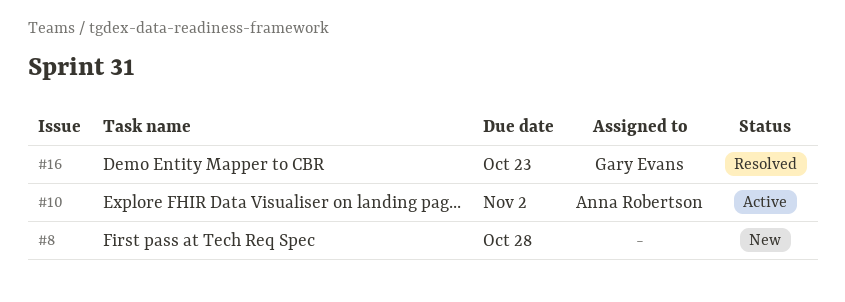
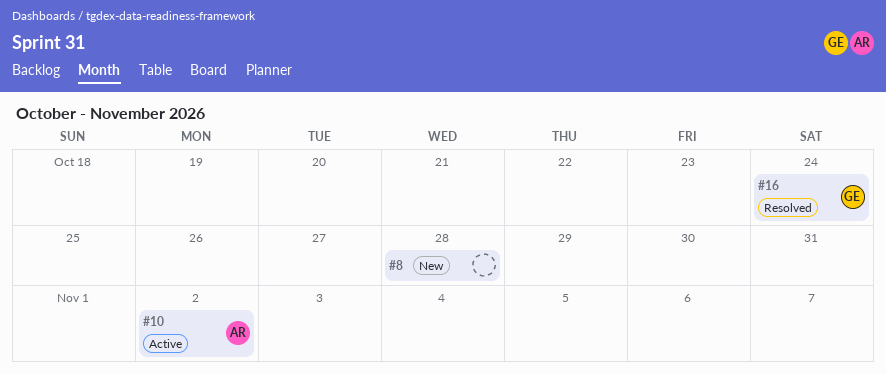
#16, due: Oct 23 -> Oct 24

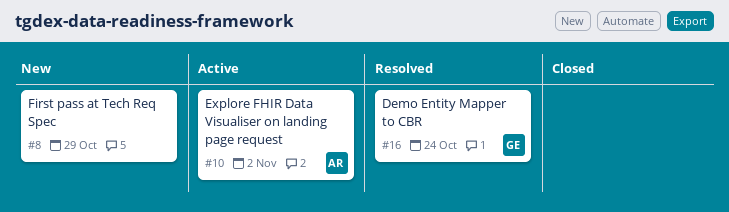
#8, due: Oct 28 -> Oct 29

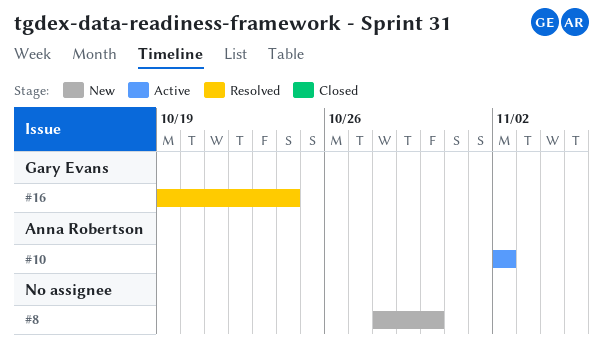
#8, due: Oct 29 -> Oct 30

